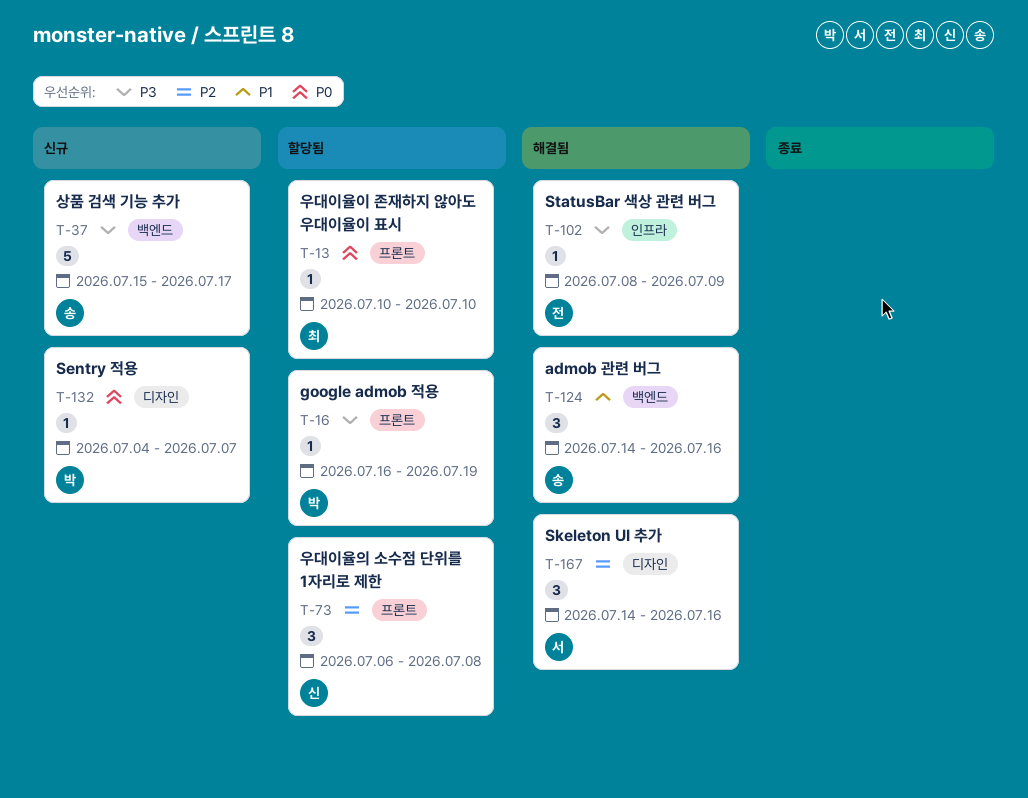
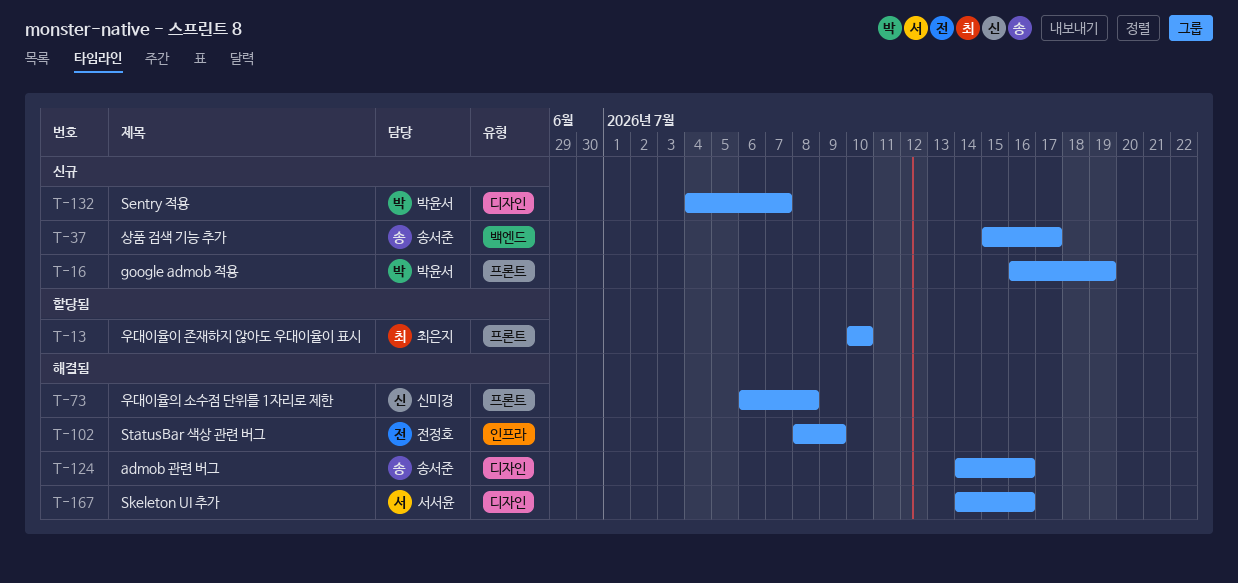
T-16, status: 할당됨 -> 신규
T-73, status: 할당됨 -> 해결됨
T-124, label: 백엔드 -> 디자인

